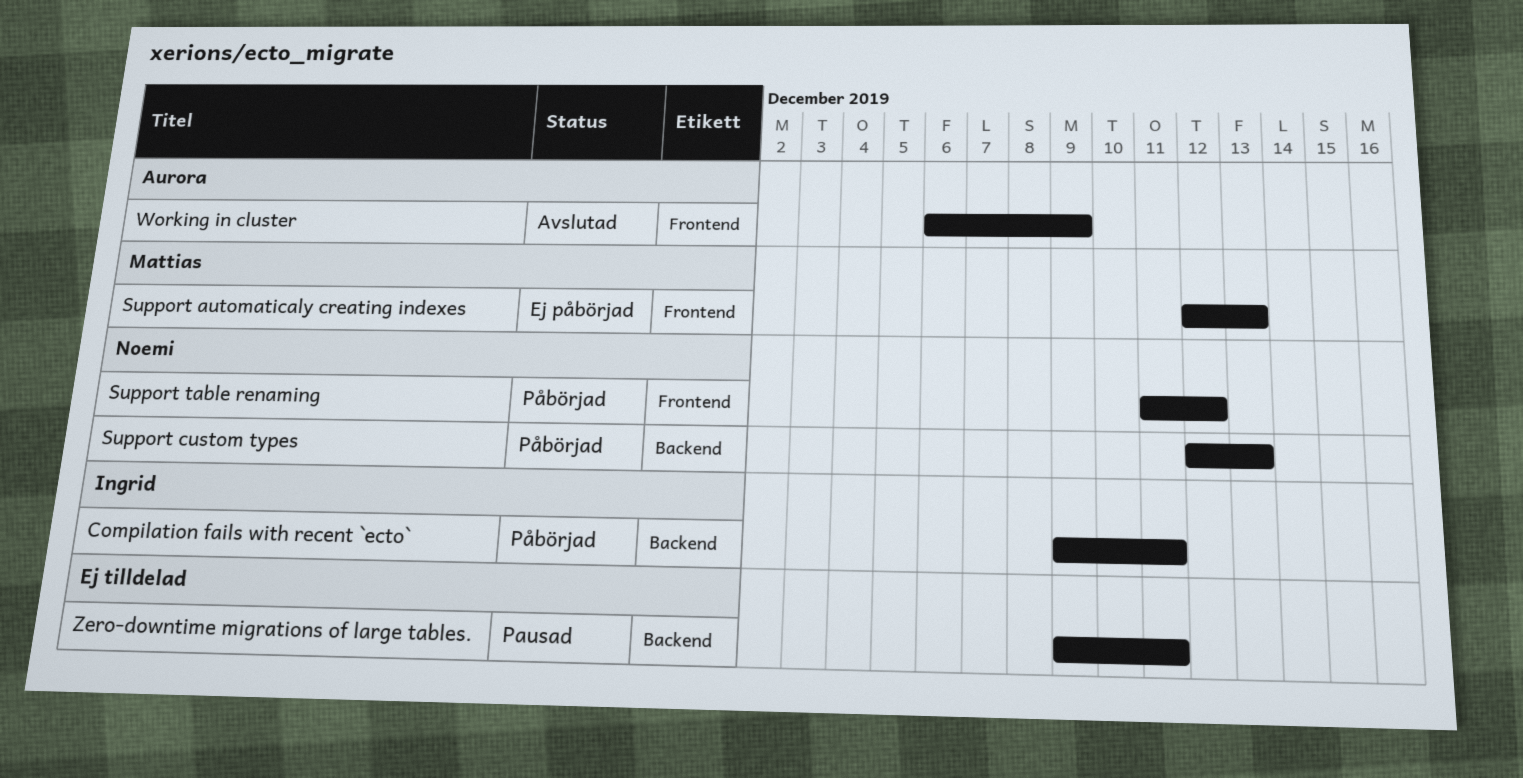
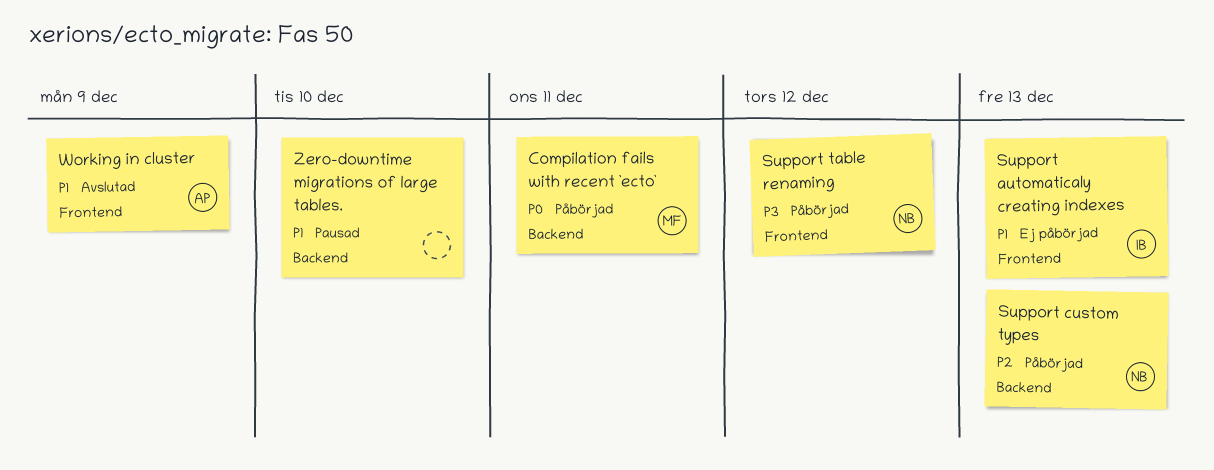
Compilation fails with recent `ecto`, owner: Ingrid -> Mattias
Support automaticaly creating indexes, owner: Mattias -> Ingrid
Zero-downtime migrations of large tables., due: Dec 11 -> Dec 10

